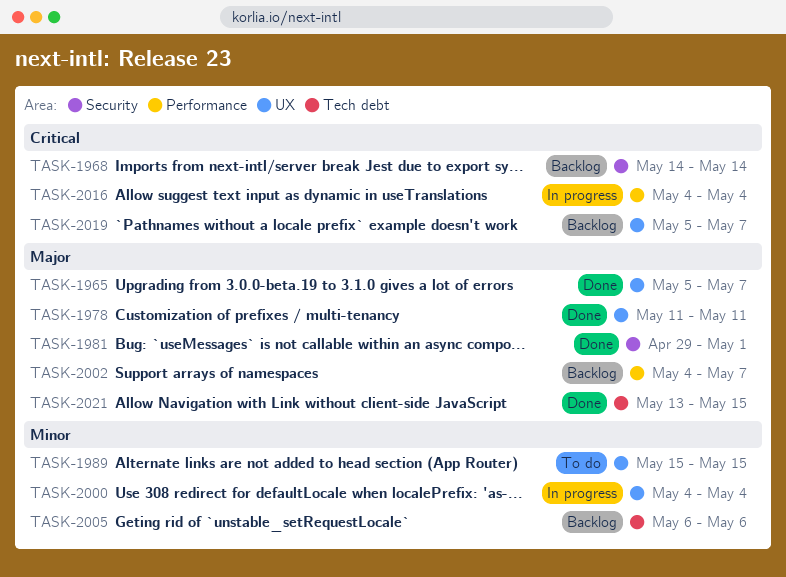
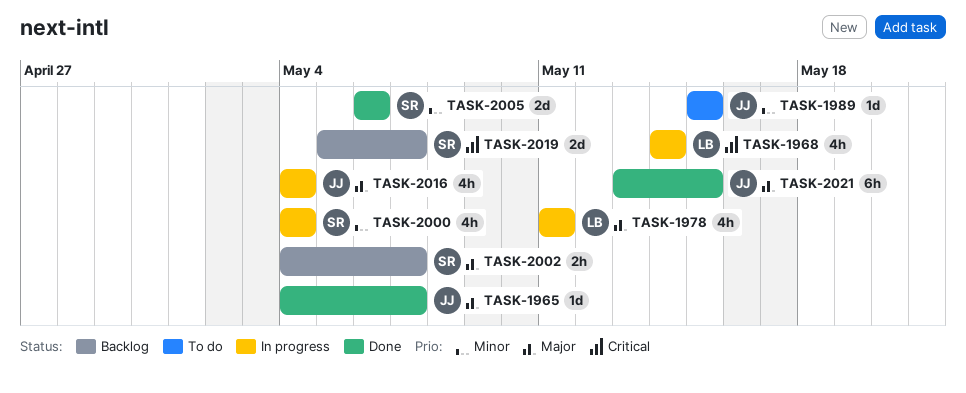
TASK-1965, start: May 5 -> May 4
TASK-1968, status: Backlog -> In progress
TASK-1978, status: Done -> In progress
TASK-1981: present -> none
TASK-2005, status: Backlog -> Done
TASK-2016, priority: Critical -> Major

